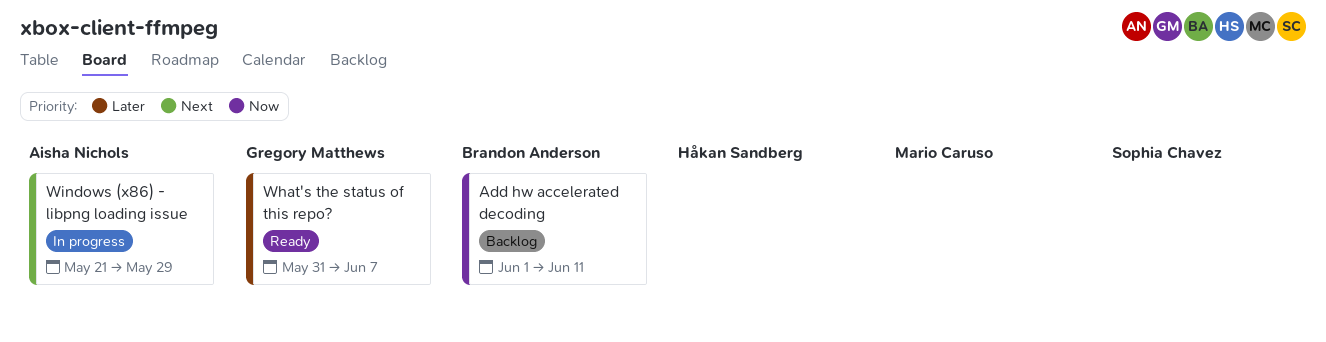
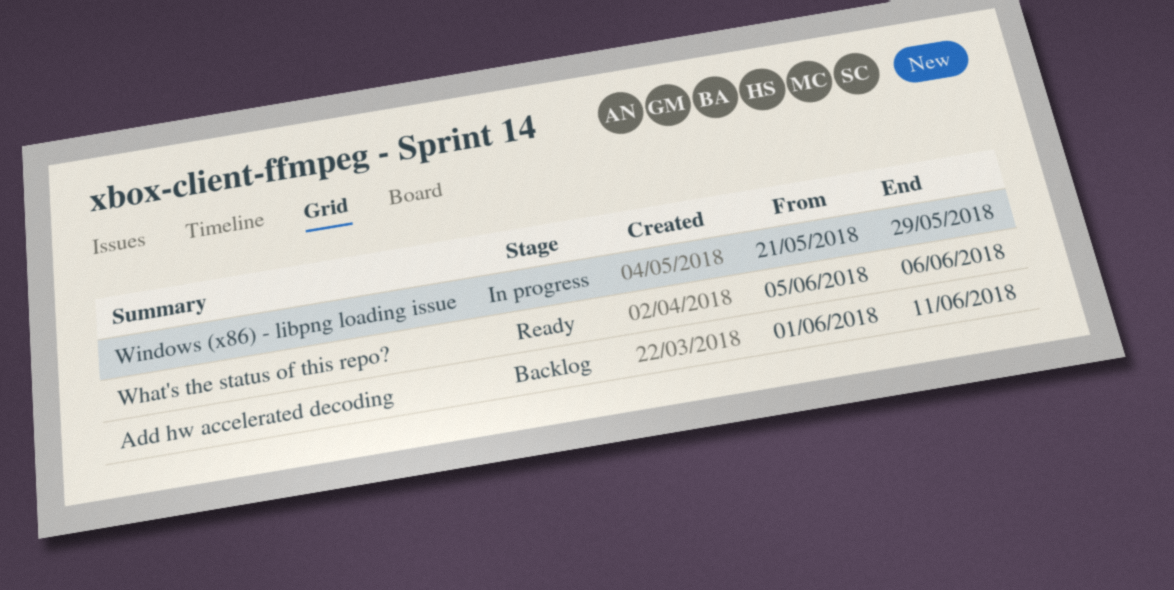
What's the status of this repo?, start: May 31 -> Jun 5
What's the status of this repo?, due: Jun 7 -> Jun 6

